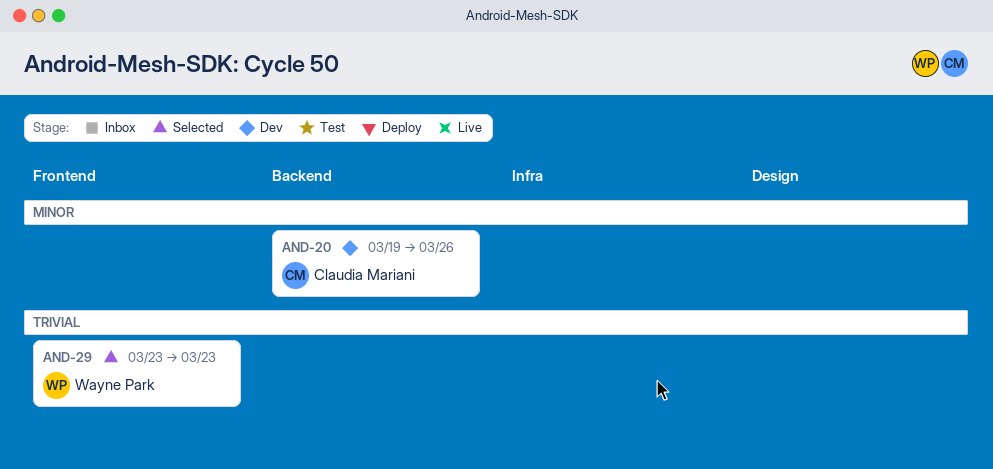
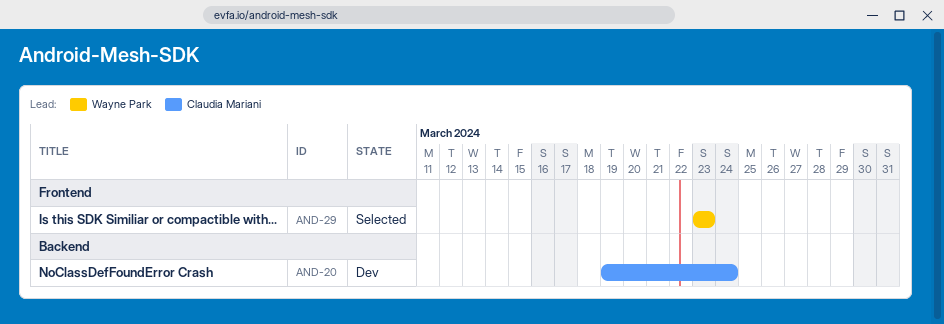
AND-20, due: Mar 26 -> Mar 24

